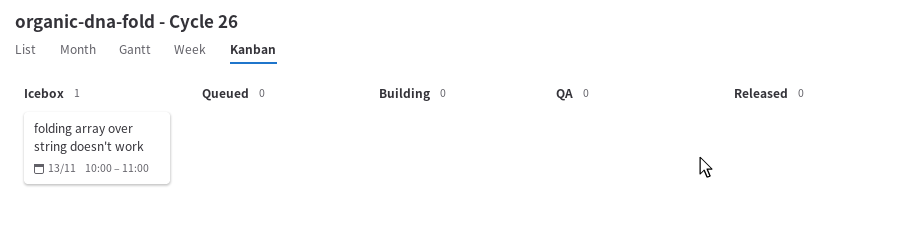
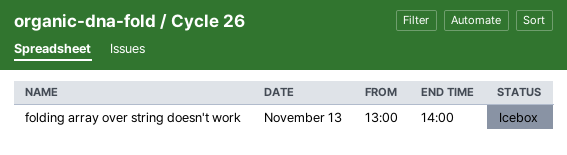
folding array over string doesn't work, begins: 10:00 -> 13:00
folding array over string doesn't work, ends: 11:00 -> 14:00

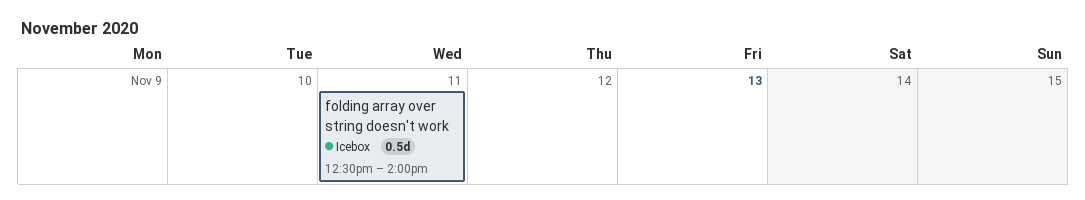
folding array over string doesn't work, day: Nov 13 -> Nov 11
folding array over string doesn't work, begins: 13:00 -> 12:30

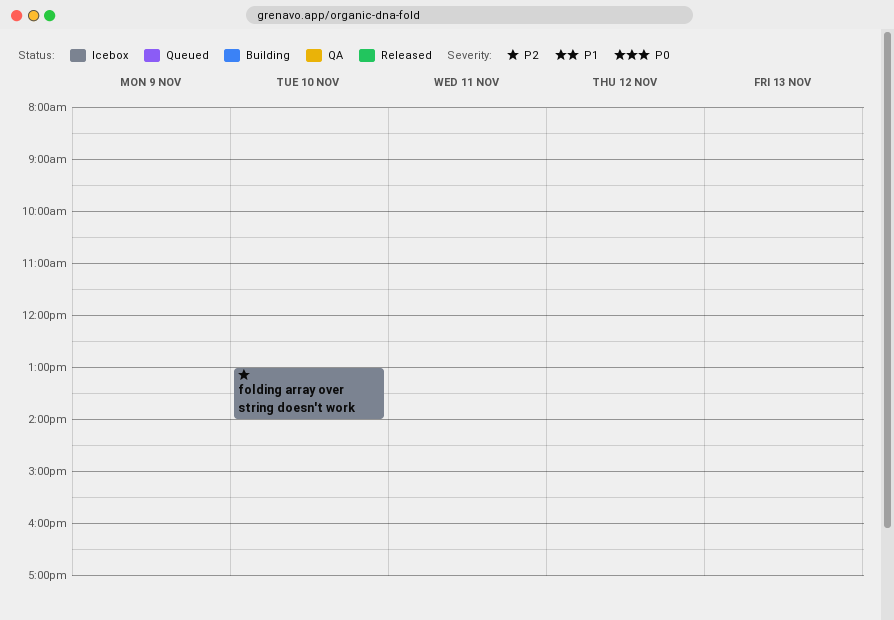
folding array over string doesn't work, day: Nov 11 -> Nov 10
folding array over string doesn't work, begins: 12:30 -> 13:00

